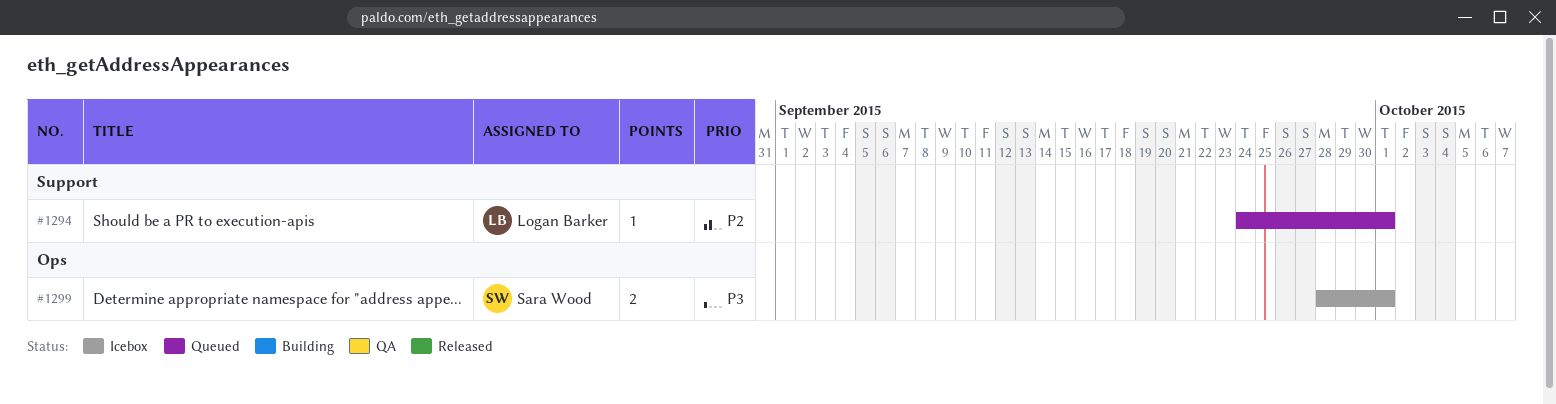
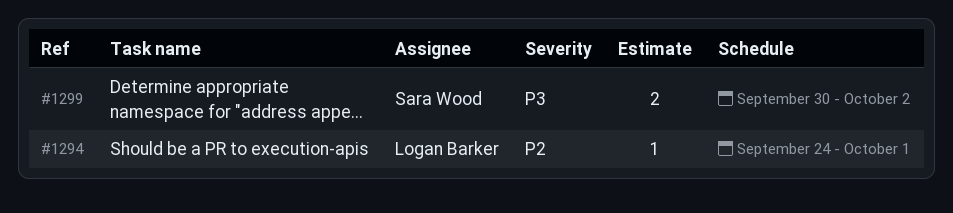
#1299, start: Sep 28 -> Sep 30
#1299, due: Oct 1 -> Oct 2

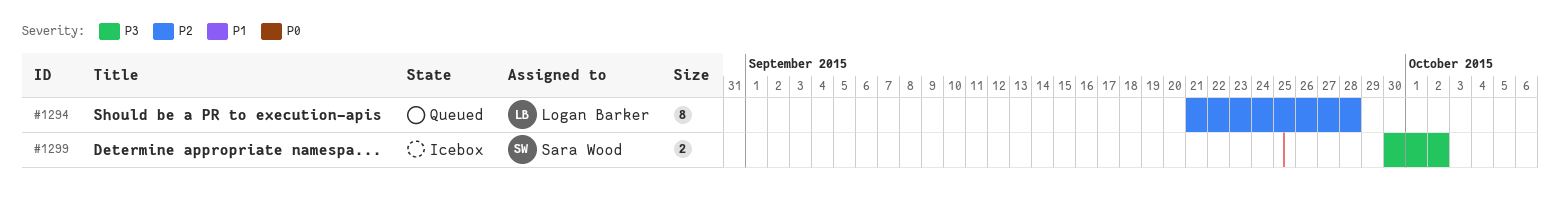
#1294, estimate: 1 -> 8
#1294, start: Sep 24 -> Sep 21
#1294, due: Oct 1 -> Sep 28

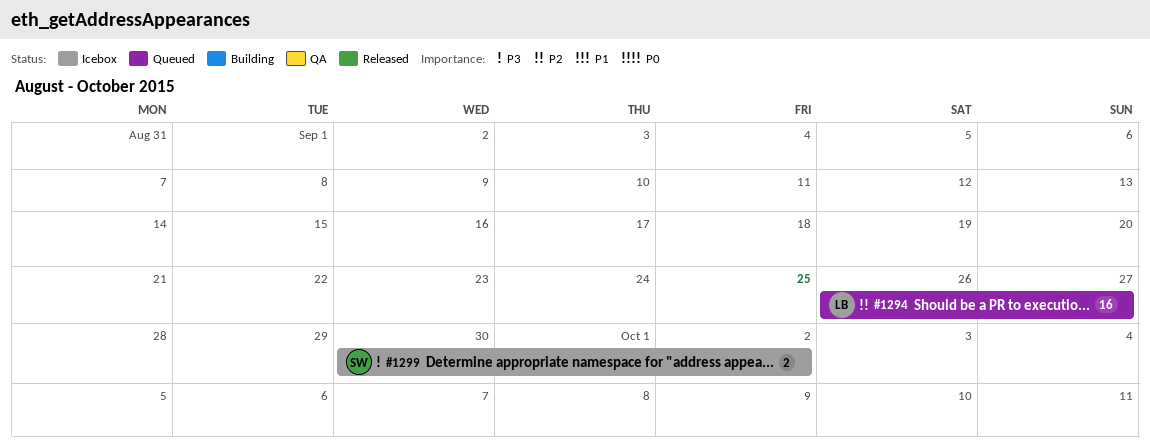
#1294, estimate: 8 -> 16
#1294, start: Sep 21 -> Sep 26
#1294, due: Sep 28 -> Sep 27

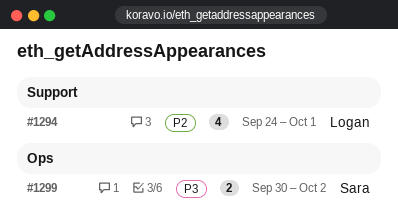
#1294, estimate: 16 -> 4
#1294, start: Sep 26 -> Sep 24
#1294, due: Sep 27 -> Oct 1

